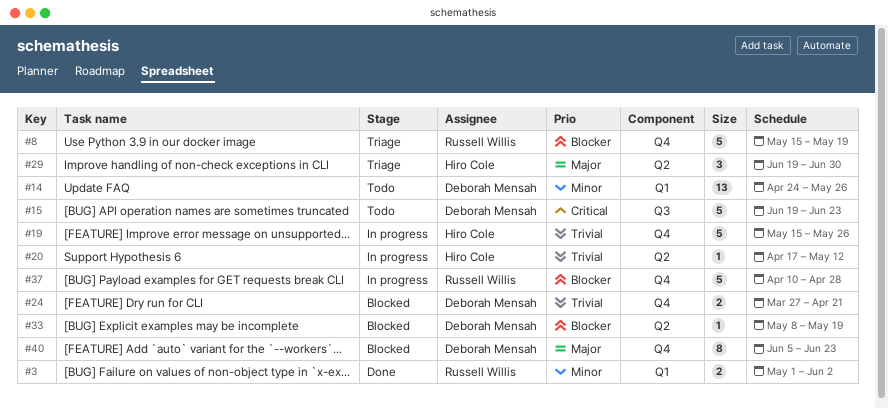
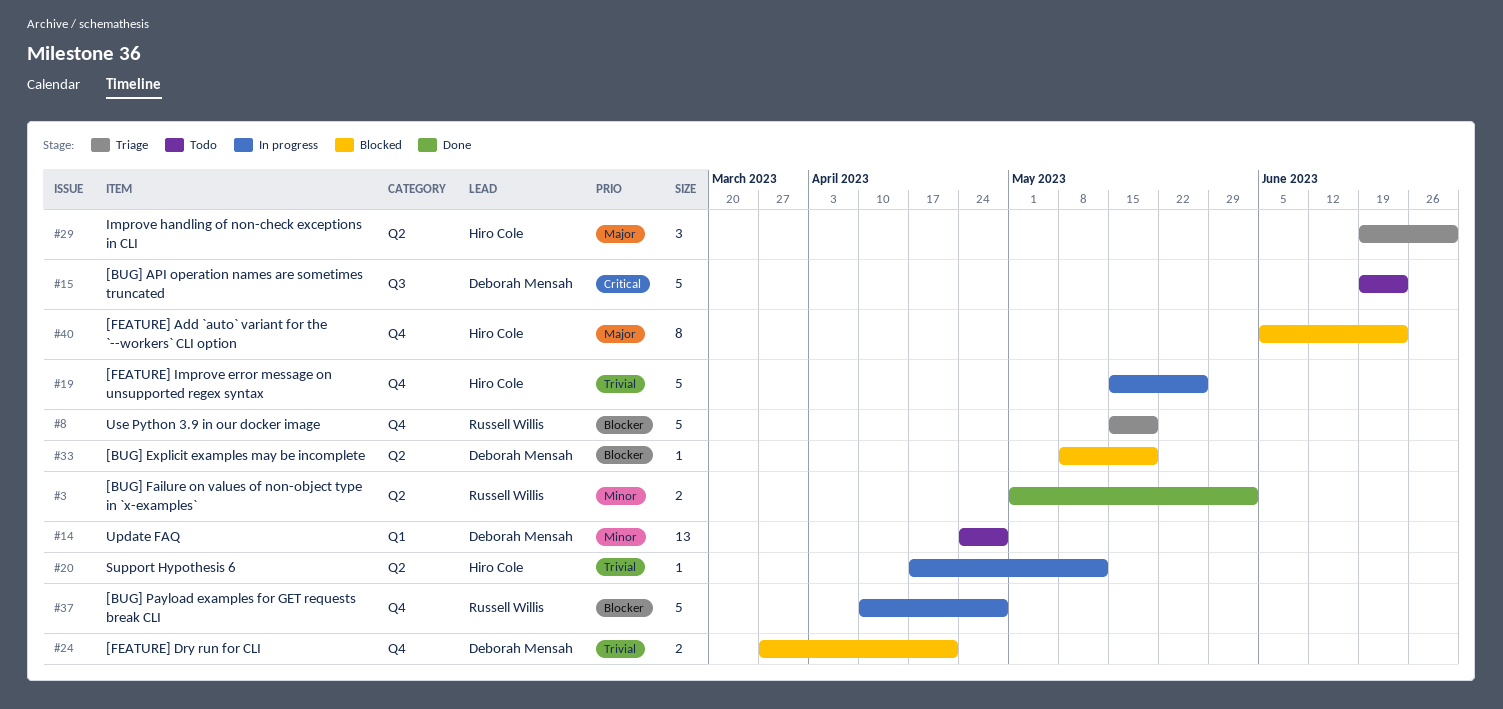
#3, label: Q1 -> Q2
#14, due: May 26 -> Apr 28
#40, owner: Deborah Mensah -> Hiro Cole

